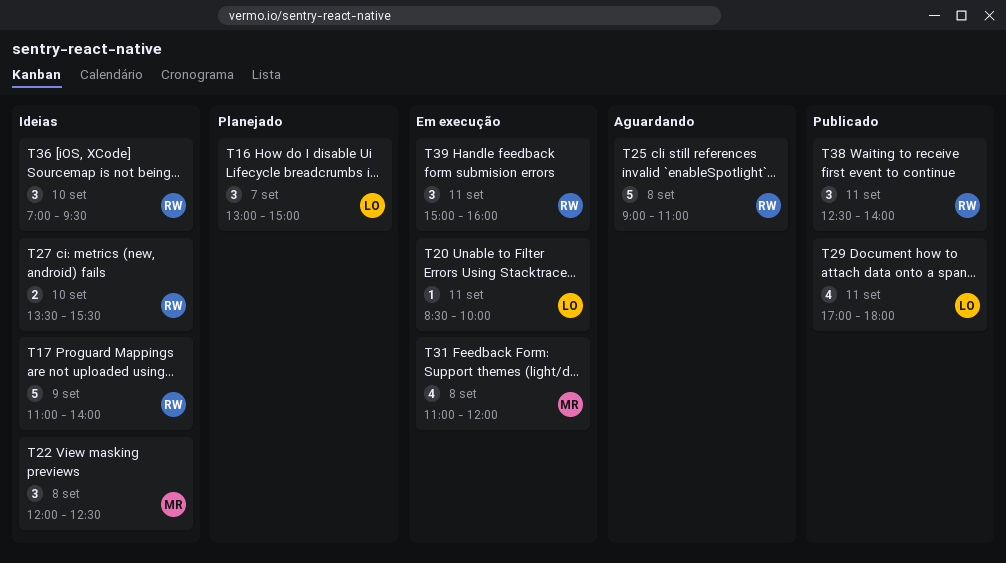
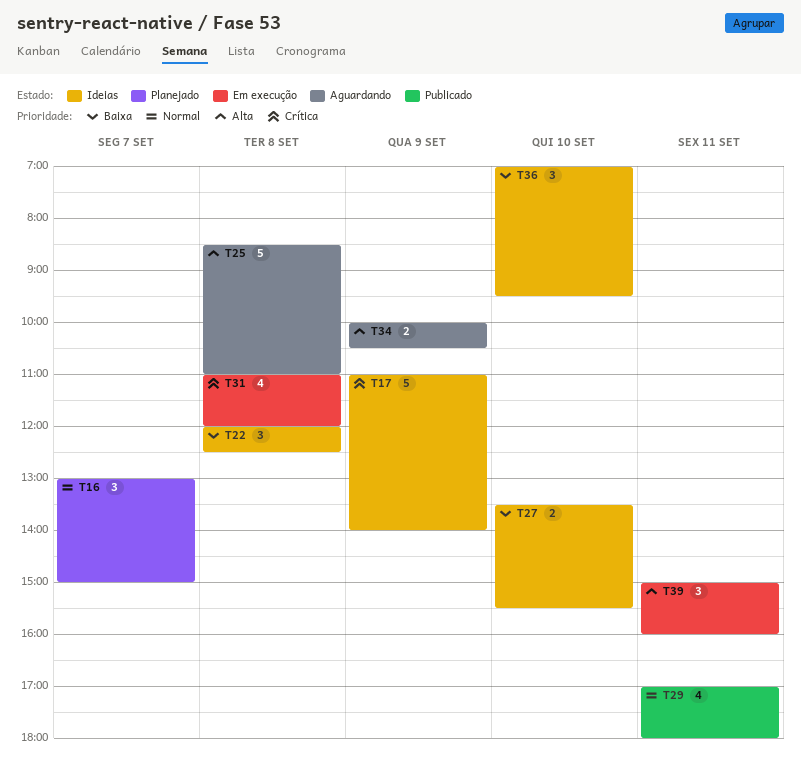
T20: present -> none
T25, begins: 09:00 -> 08:30
T34: none -> present
T38: present -> none

